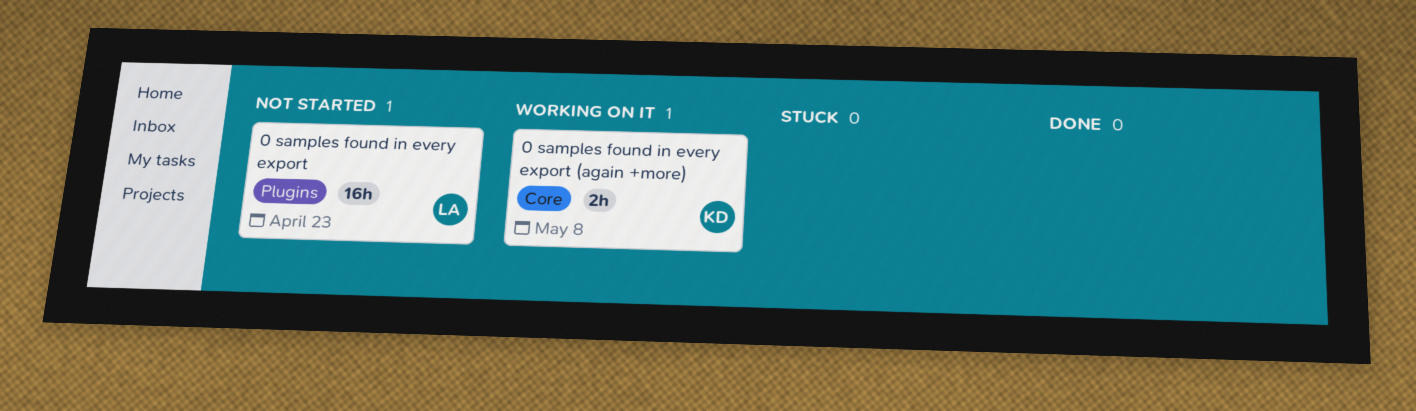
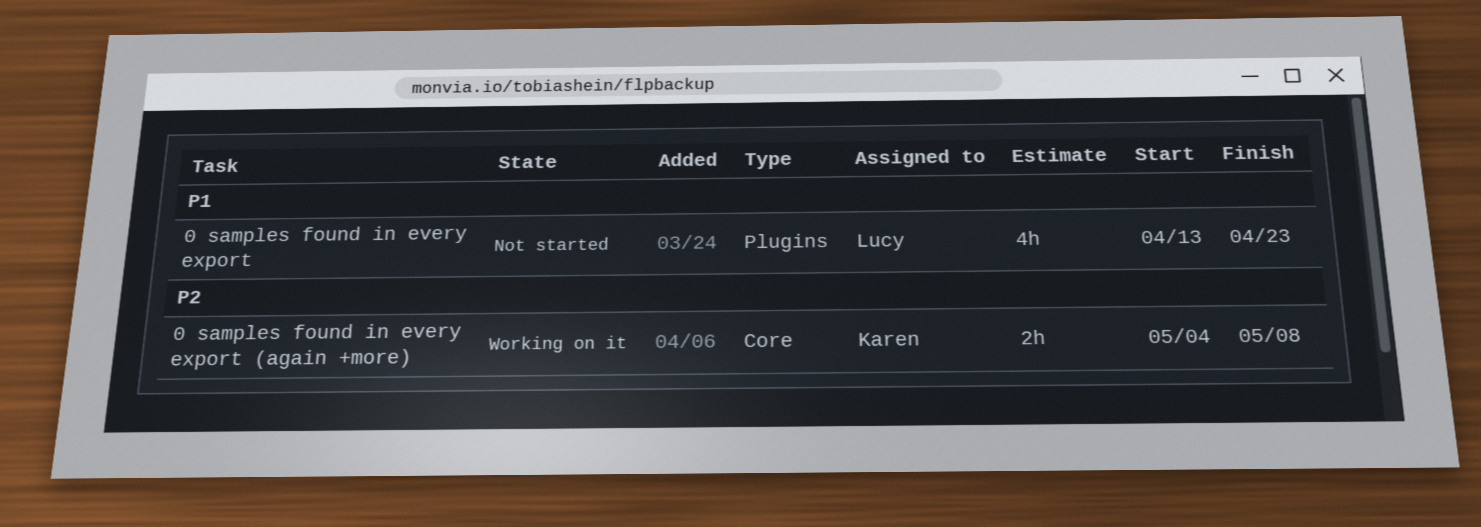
0 samples found in every export, estimate: 16h -> 4h

